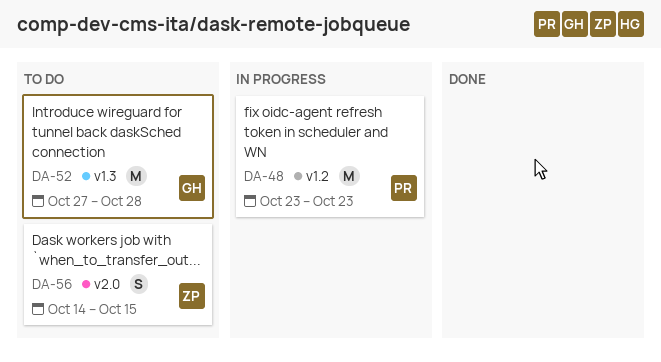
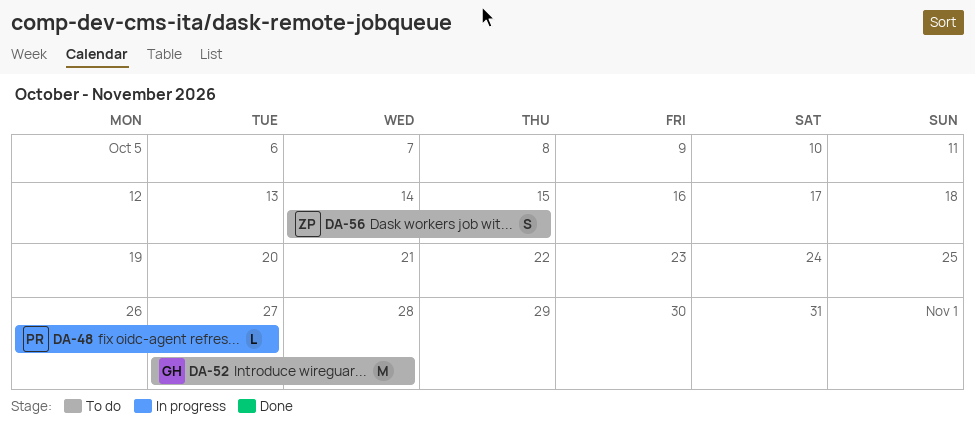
DA-48, estimate: M -> L
DA-48, start: Oct 23 -> Oct 26
DA-48, due: Oct 23 -> Oct 27

